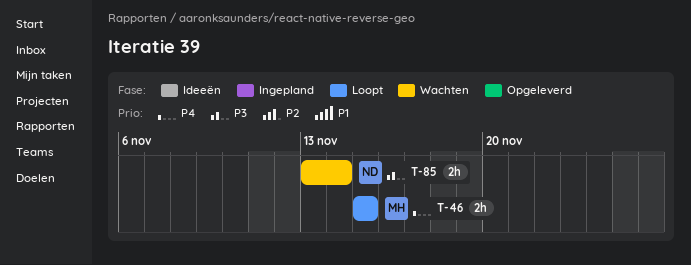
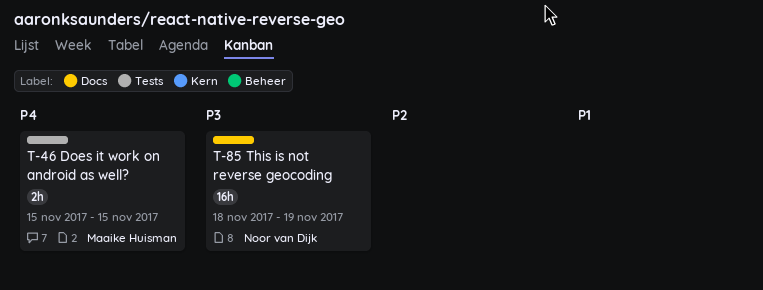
T-85, estimate: 2h -> 16h
T-85, start: Nov 13 -> Nov 18
T-85, due: Nov 14 -> Nov 19

